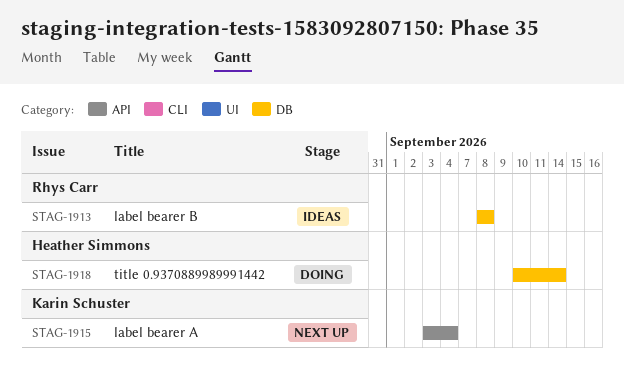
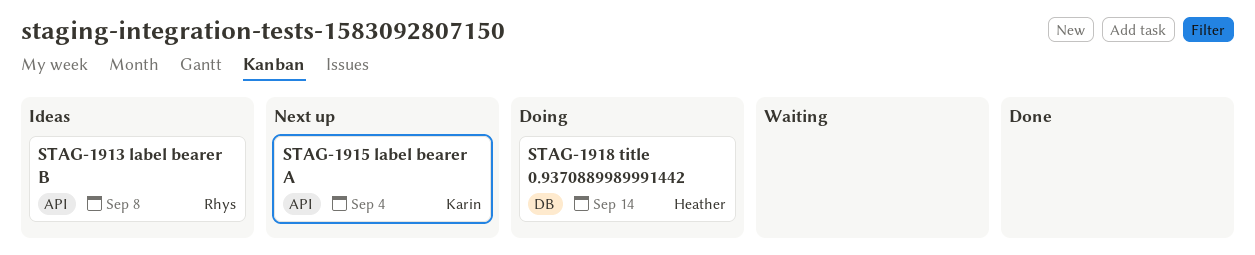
STAG-1913, label: DB -> API

